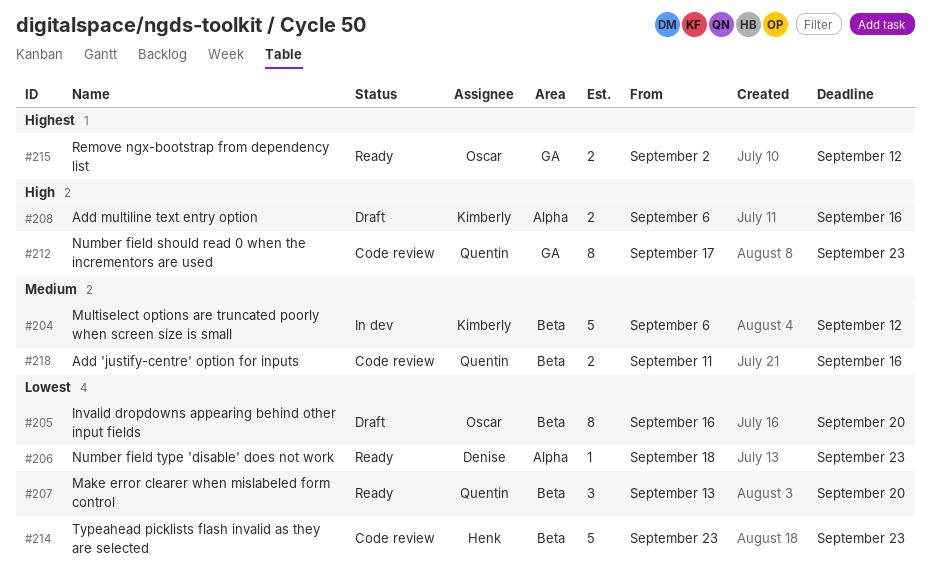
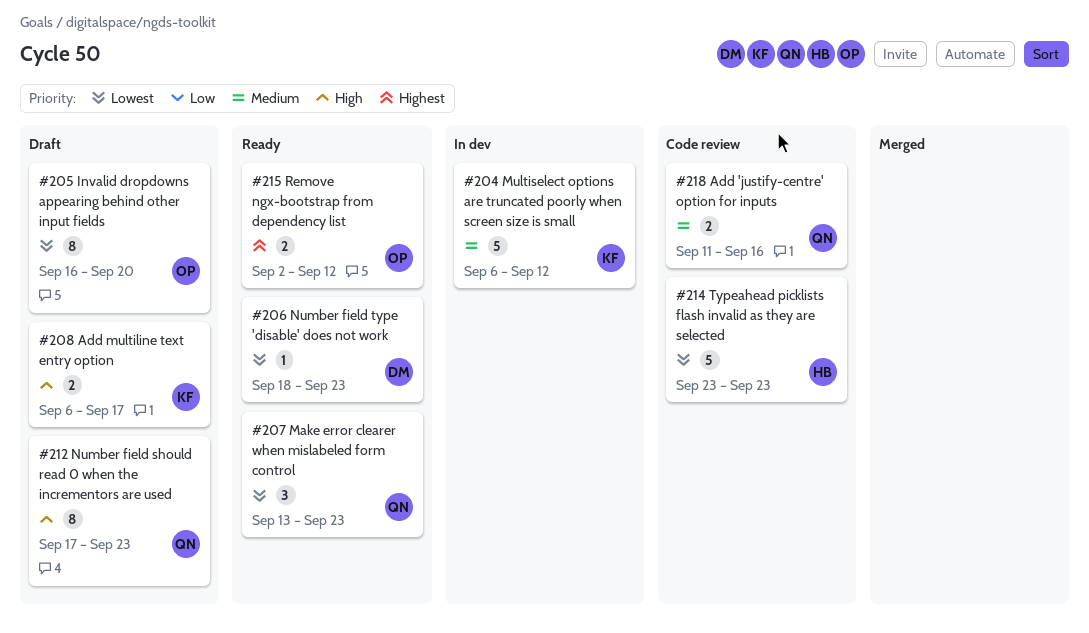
#207, due: Sep 20 -> Sep 23
#208, due: Sep 16 -> Sep 17
#212, status: Code review -> Draft

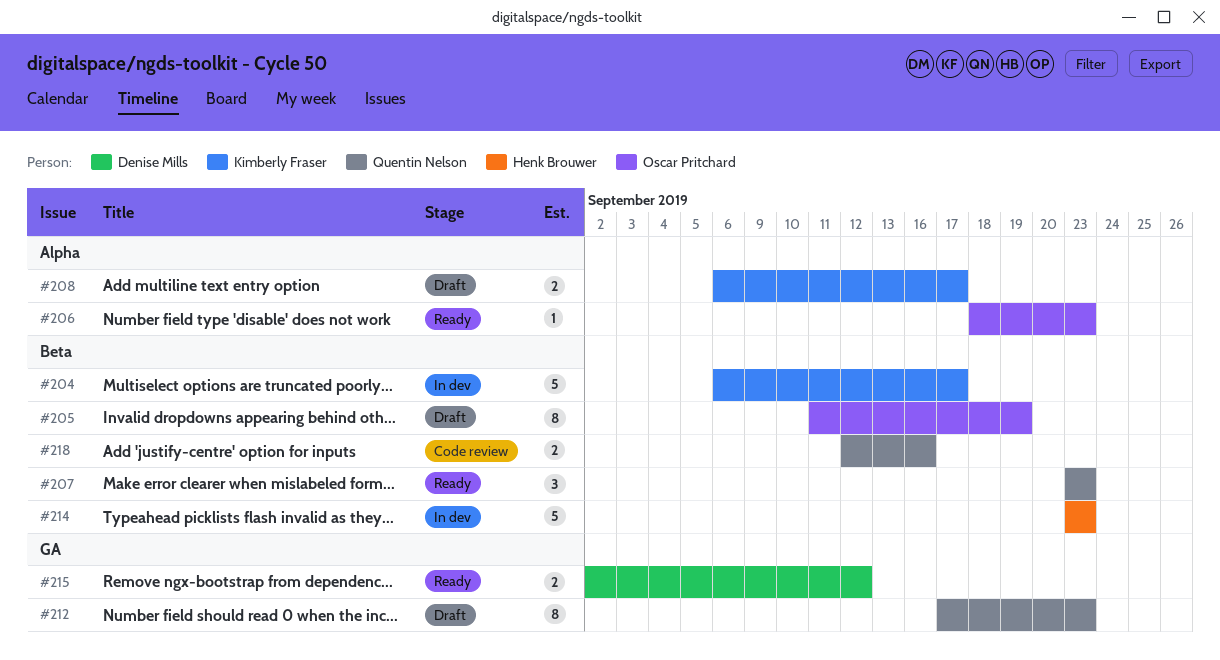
#204, due: Sep 12 -> Sep 17
#205, start: Sep 16 -> Sep 11
#205, due: Sep 20 -> Sep 19
#206, owner: Denise Mills -> Oscar Pritchard
#207, start: Sep 13 -> Sep 23
#214, status: Code review -> In dev
#215, owner: Oscar Pritchard -> Denise Mills
#218, start: Sep 11 -> Sep 12

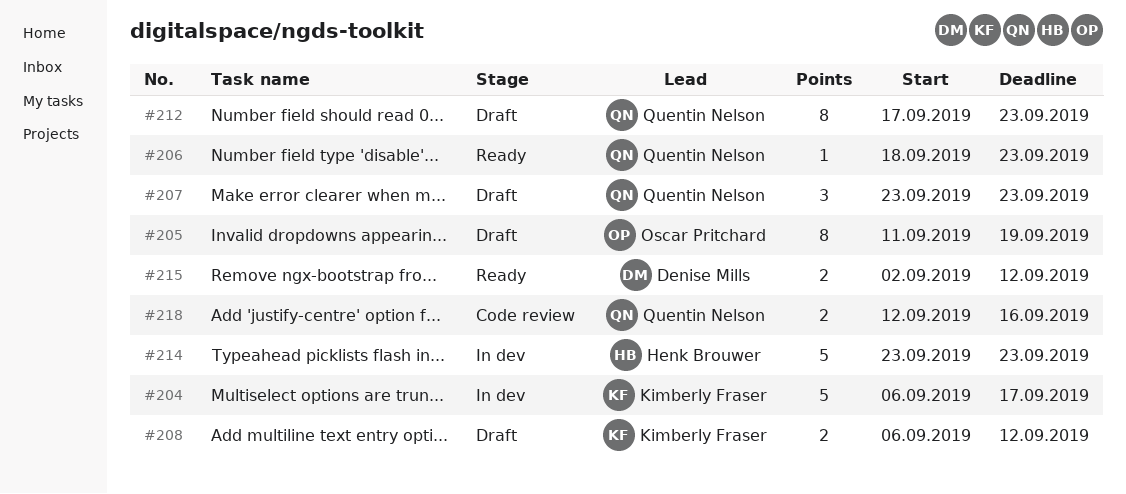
#206, owner: Oscar Pritchard -> Quentin Nelson
#207, status: Ready -> Draft
#208, due: Sep 17 -> Sep 12

